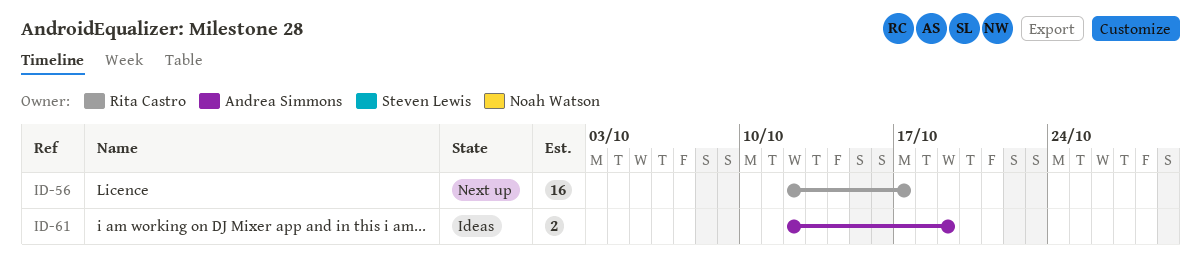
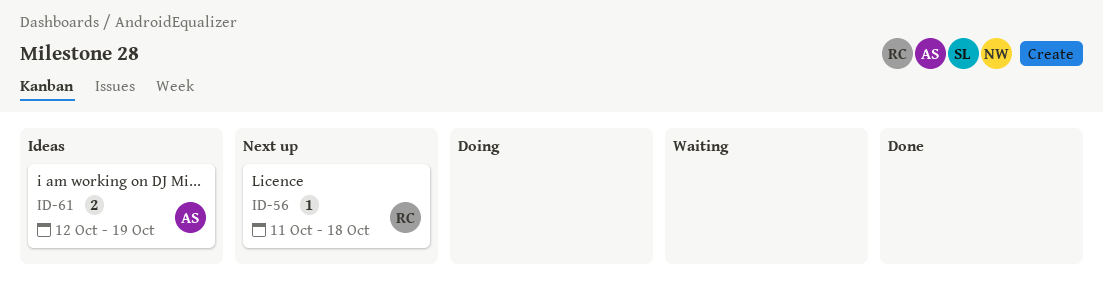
ID-56, estimate: 16 -> 1
ID-56, start: Oct 12 -> Oct 11
ID-56, due: Oct 17 -> Oct 18

